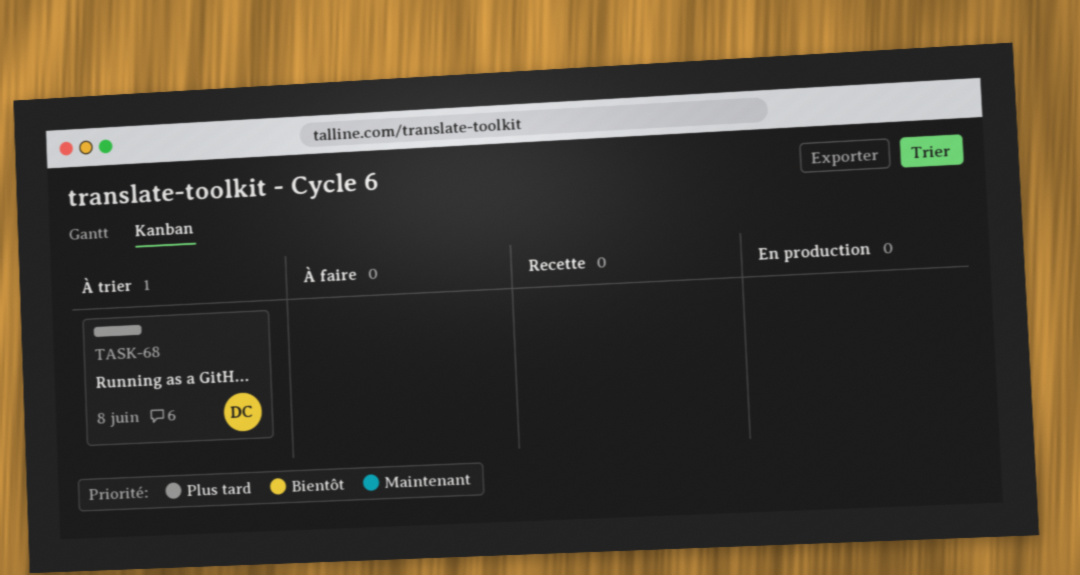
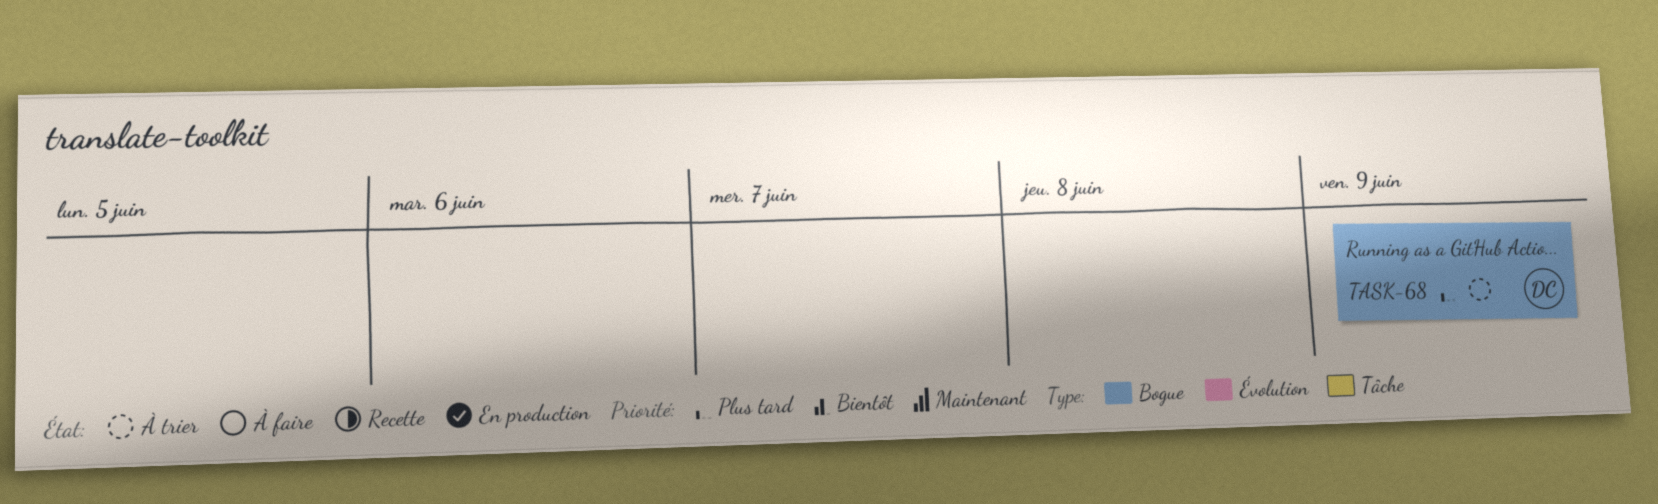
TASK-68, due: Jun 8 -> Jun 9

